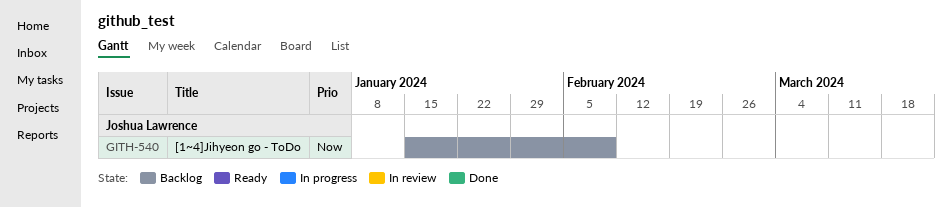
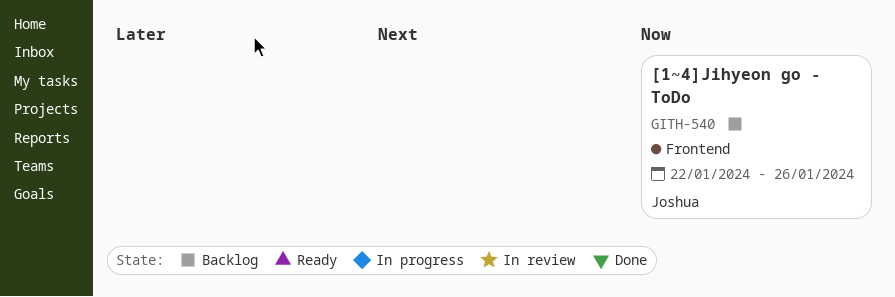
GITH-540, start: Jan 15 -> Jan 22
GITH-540, due: Feb 9 -> Jan 26

